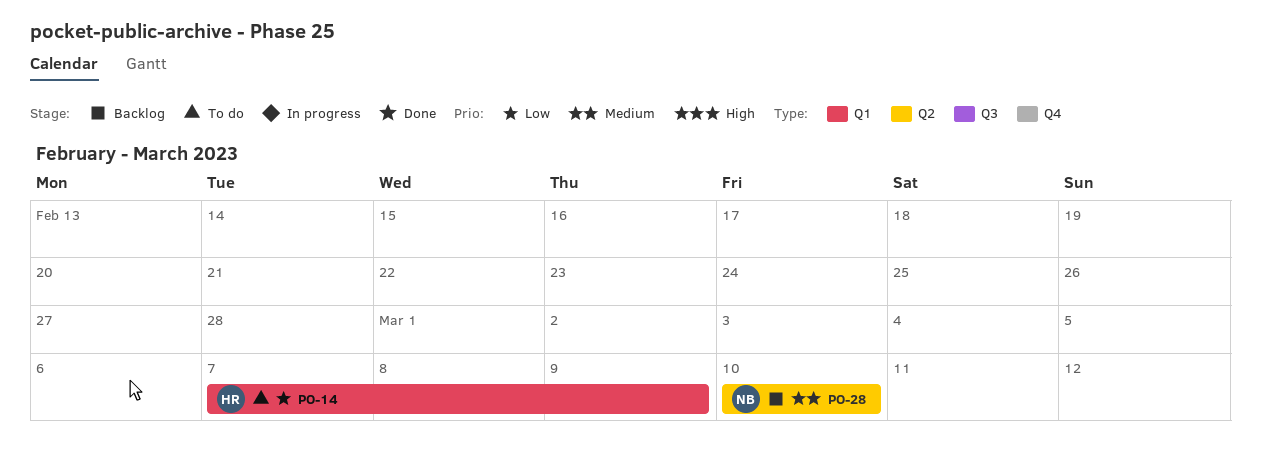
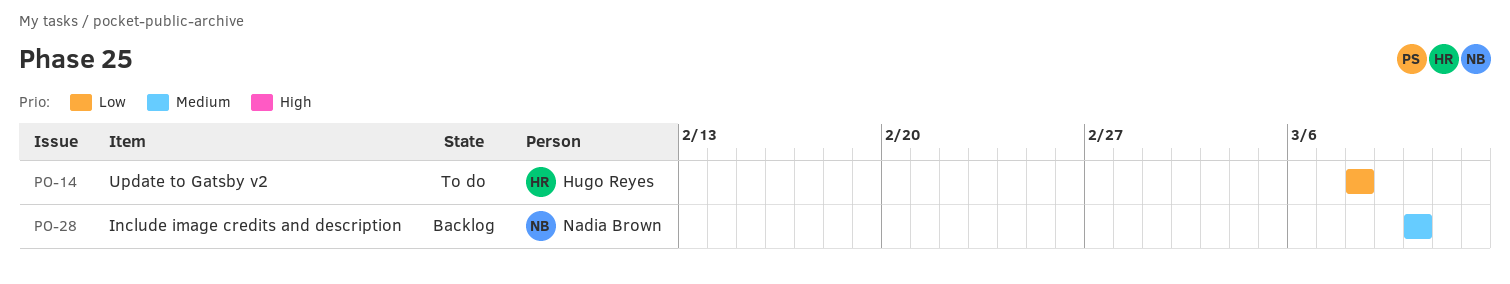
PO-14, start: Mar 7 -> Mar 8
PO-14, due: Mar 9 -> Mar 8

